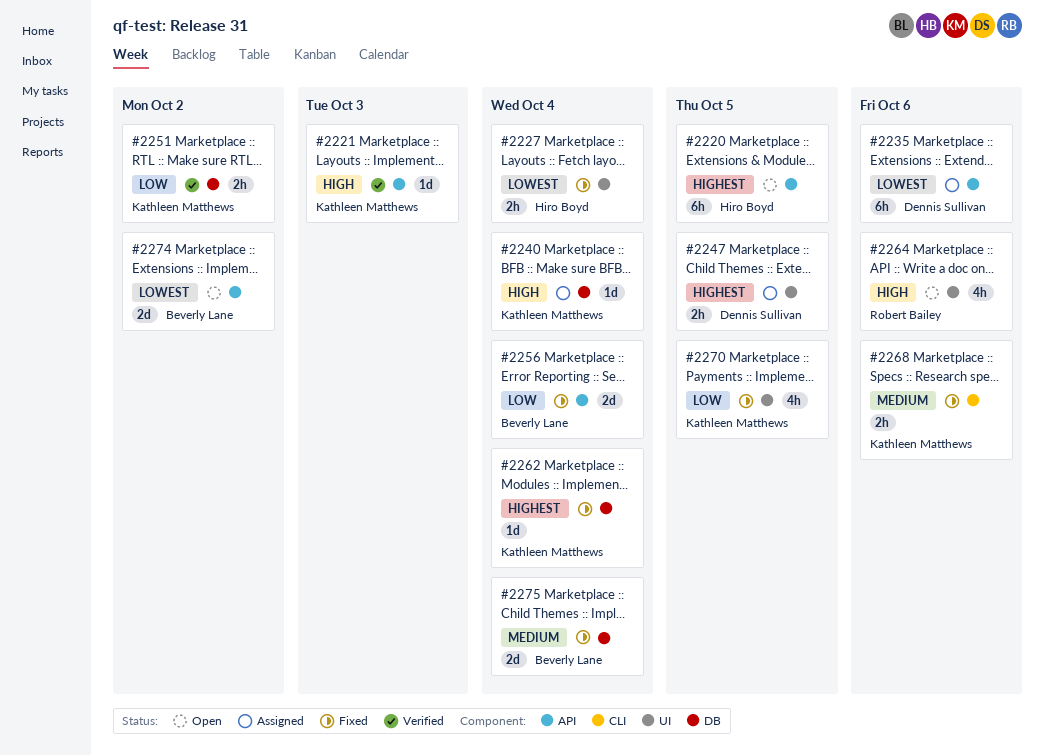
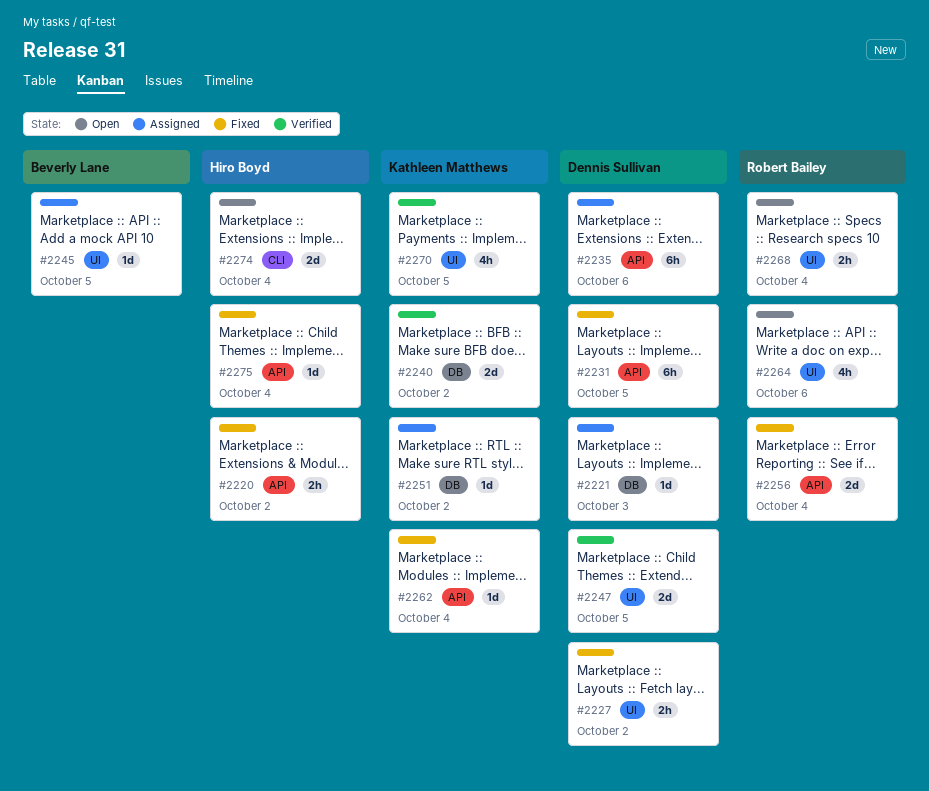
#2220, status: Open -> Fixed
#2220, estimate: 6h -> 2h
#2220, due: Oct 5 -> Oct 2
#2221, status: Verified -> Assigned
#2221, owner: Kathleen Matthews -> Dennis Sullivan
#2221, label: API -> DB
#2227, owner: Hiro Boyd -> Dennis Sullivan
#2227, due: Oct 4 -> Oct 2
#2231: none -> present
#2240, status: Assigned -> Verified
#2240, estimate: 1d -> 2d
#2240, due: Oct 4 -> Oct 2
#2245: none -> present
#2247, status: Assigned -> Verified
#2247, estimate: 2h -> 2d
#2251, status: Verified -> Assigned
#2251, estimate: 2h -> 1d
#2256, owner: Beverly Lane -> Robert Bailey
#2262, label: DB -> API
#2268, status: Fixed -> Open
#2268, owner: Kathleen Matthews -> Robert Bailey
#2268, label: CLI -> UI
#2268, due: Oct 6 -> Oct 4
#2270, status: Fixed -> Verified
#2274, owner: Beverly Lane -> Hiro Boyd
#2274, label: API -> CLI
#2274, due: Oct 2 -> Oct 4
#2275, owner: Beverly Lane -> Hiro Boyd
#2275, label: DB -> API
#2275, estimate: 2d -> 1d

